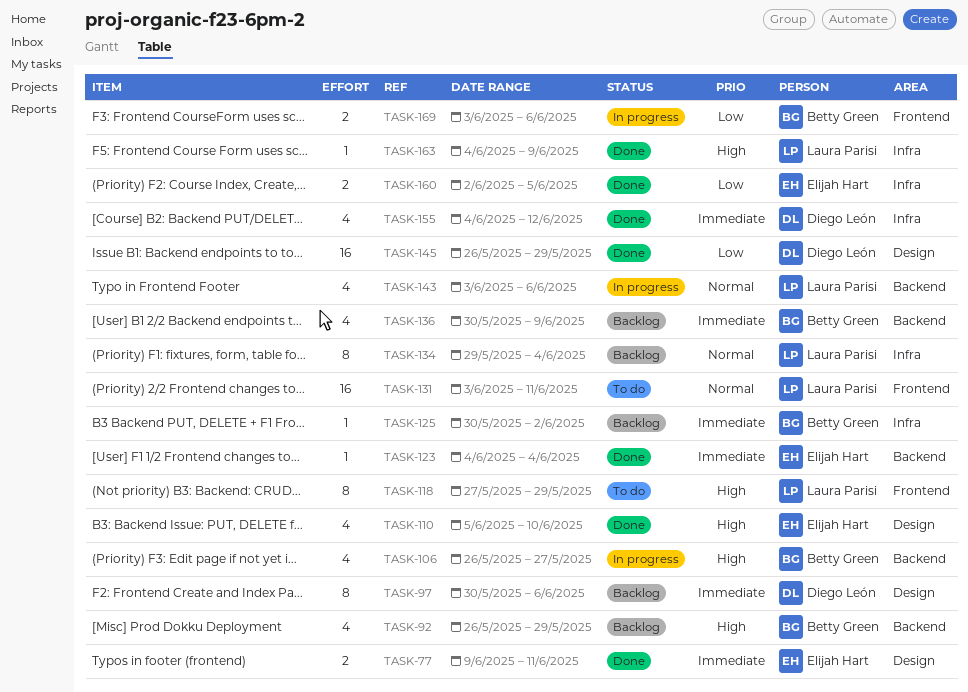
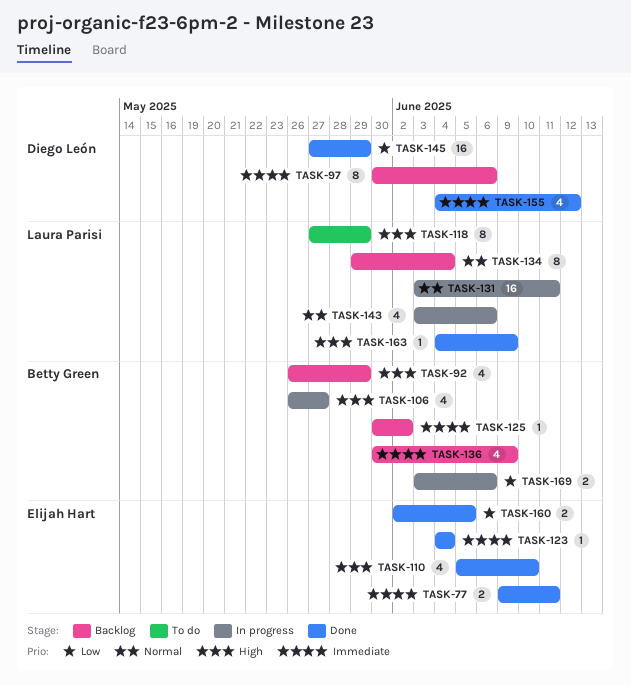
TASK-131, status: To do -> In progress
TASK-145, start: May 26 -> May 27

